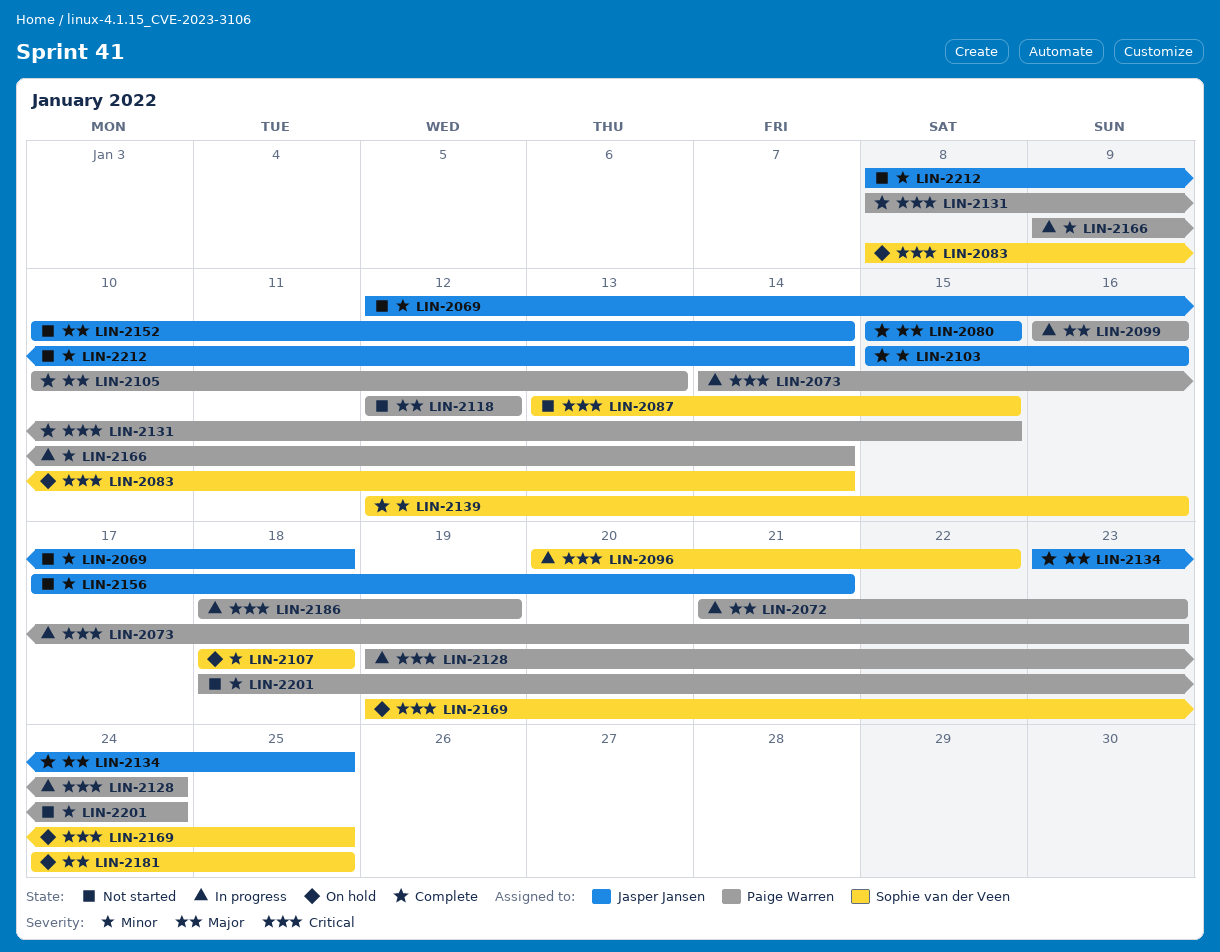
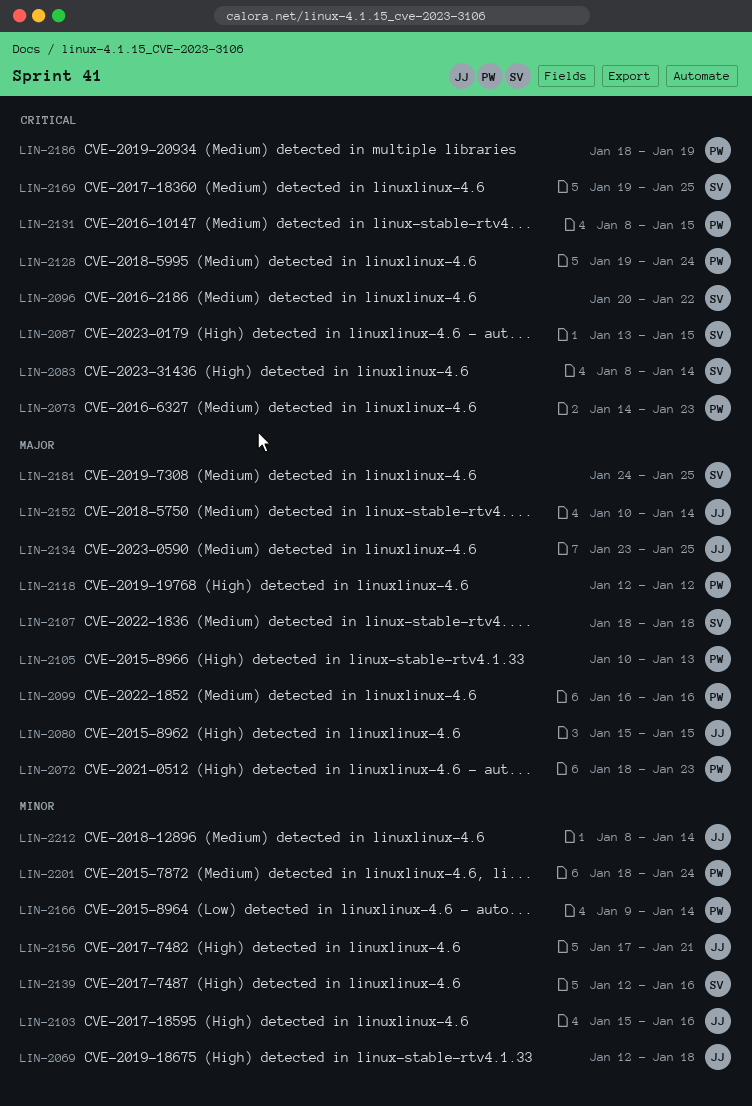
LIN-2072, start: Jan 21 -> Jan 18
LIN-2107, priority: Minor -> Major

